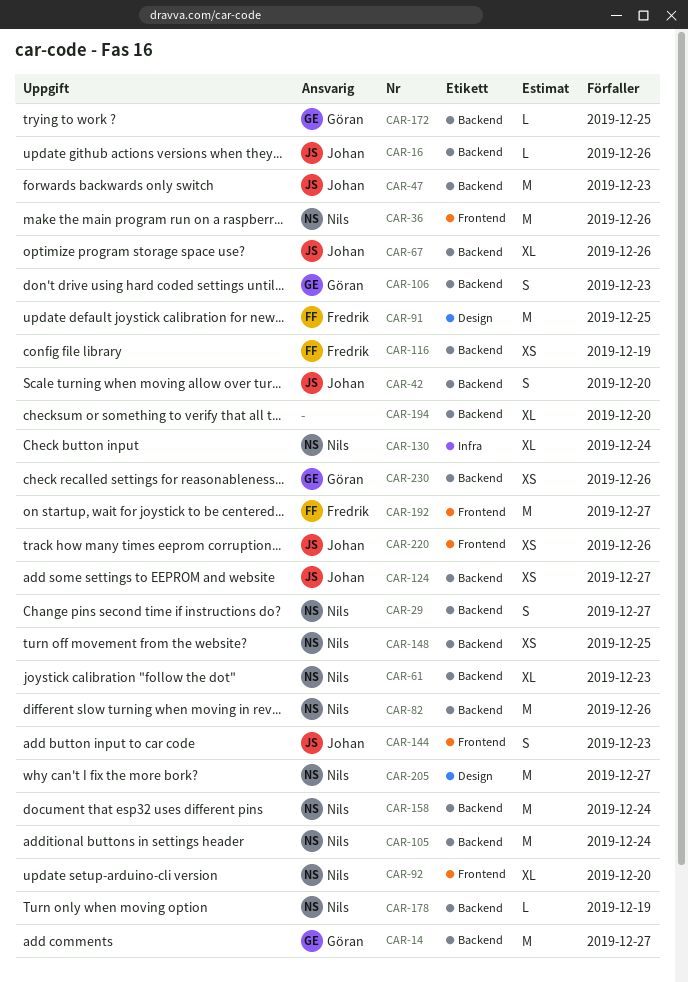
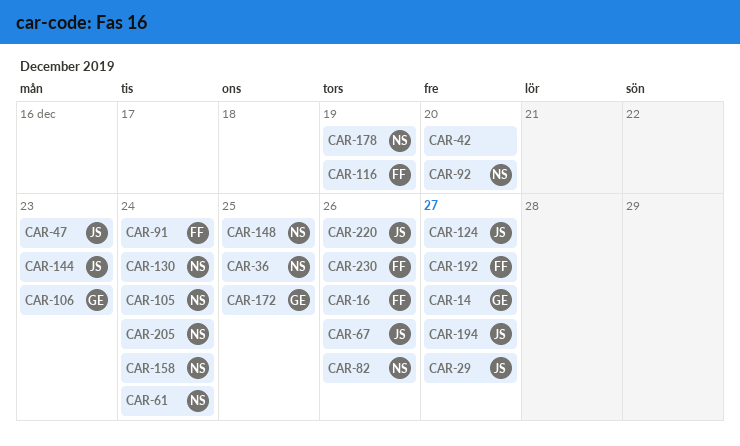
CAR-16, owner: Johan -> Fredrik
CAR-29, owner: Nils -> Johan
CAR-36, due: Dec 26 -> Dec 25
CAR-42, owner: Johan -> none
CAR-61, due: Dec 23 -> Dec 24
CAR-91, due: Dec 25 -> Dec 24
CAR-194, owner: none -> Johan
CAR-194, due: Dec 20 -> Dec 27
CAR-205, due: Dec 27 -> Dec 24
CAR-230, owner: Göran -> Fredrik

